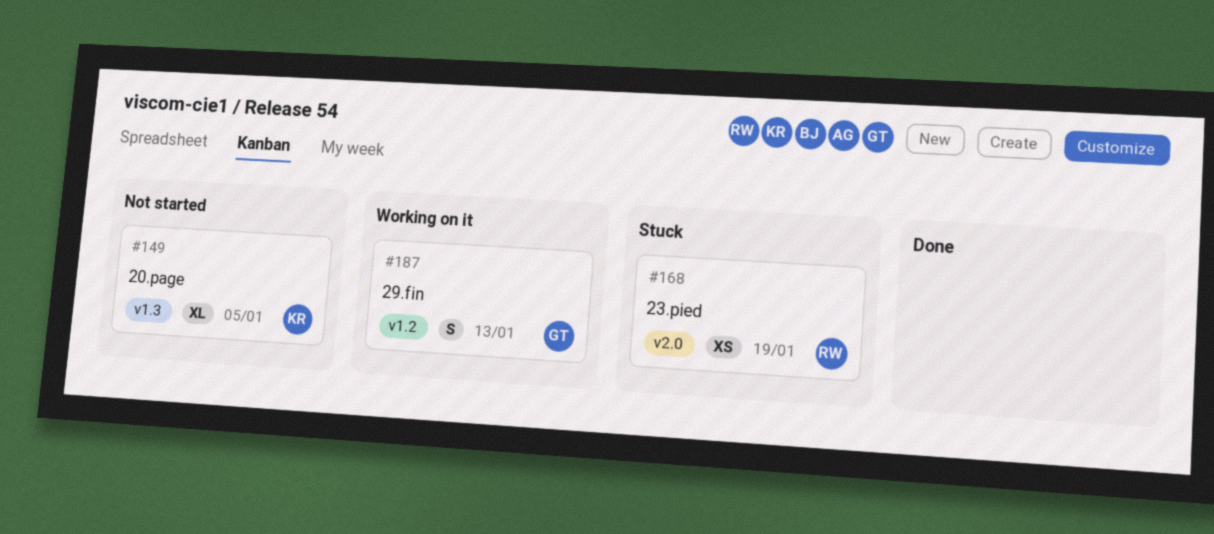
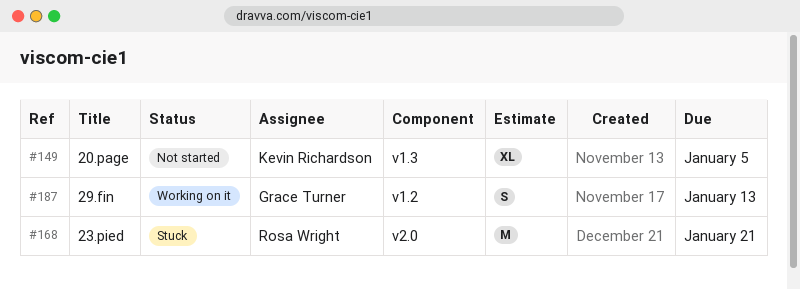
#168, estimate: XS -> M
#168, due: Jan 19 -> Jan 21

